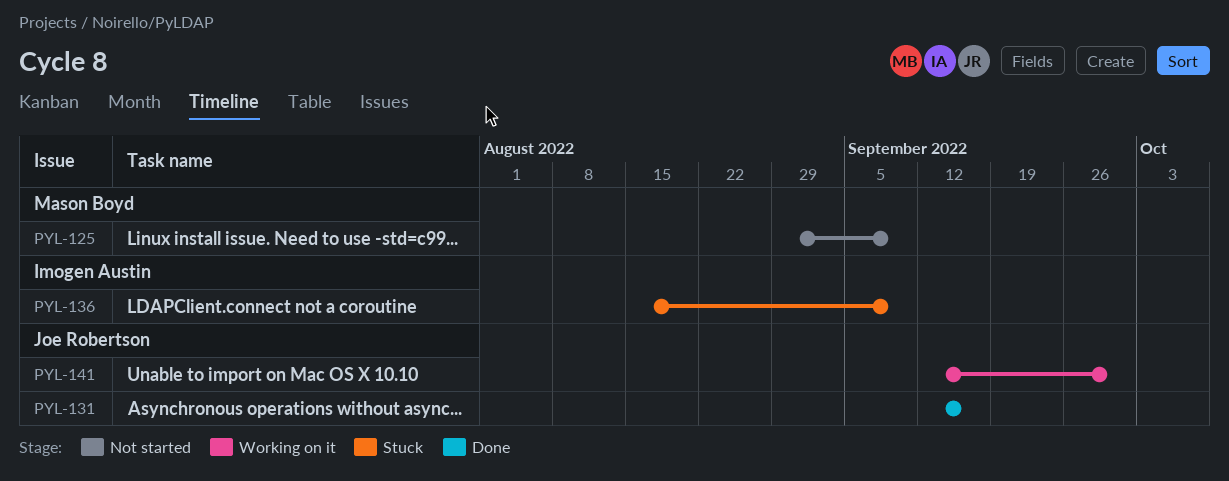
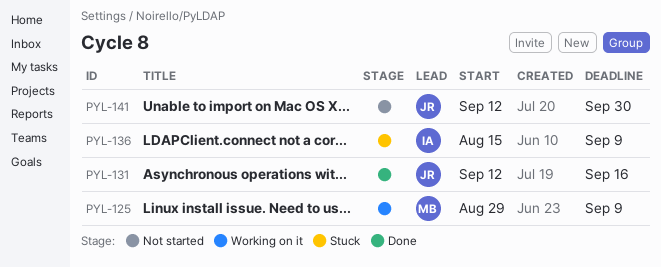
PYL-125, status: Not started -> Working on it
PYL-141, status: Working on it -> Not started

